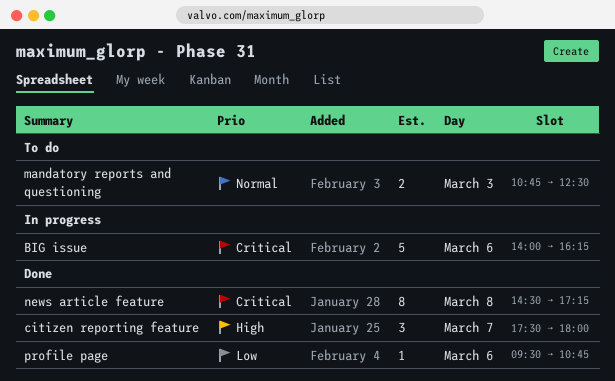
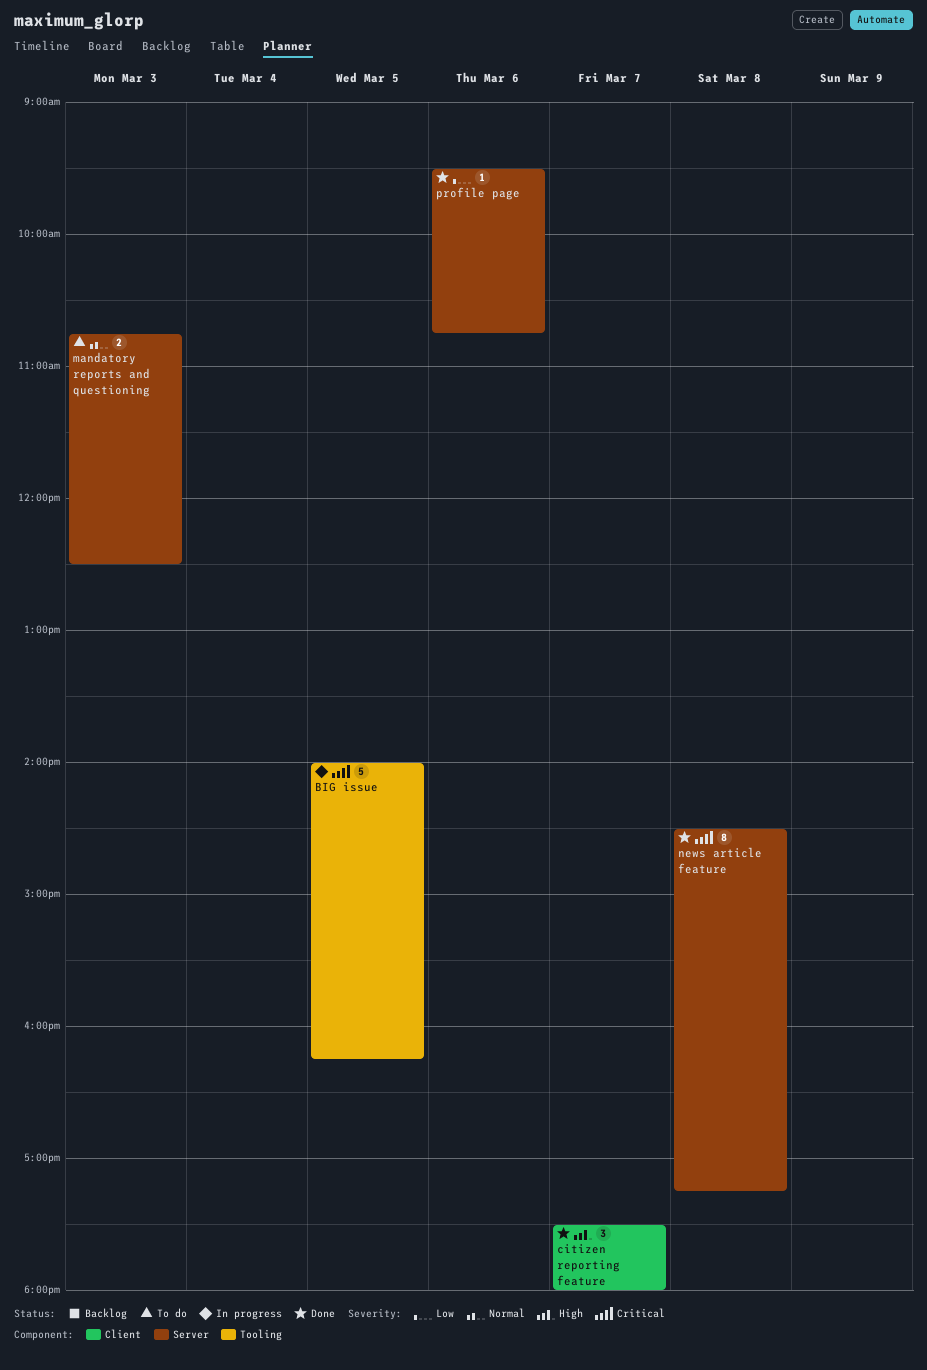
BIG issue, day: Mar 6 -> Mar 5

